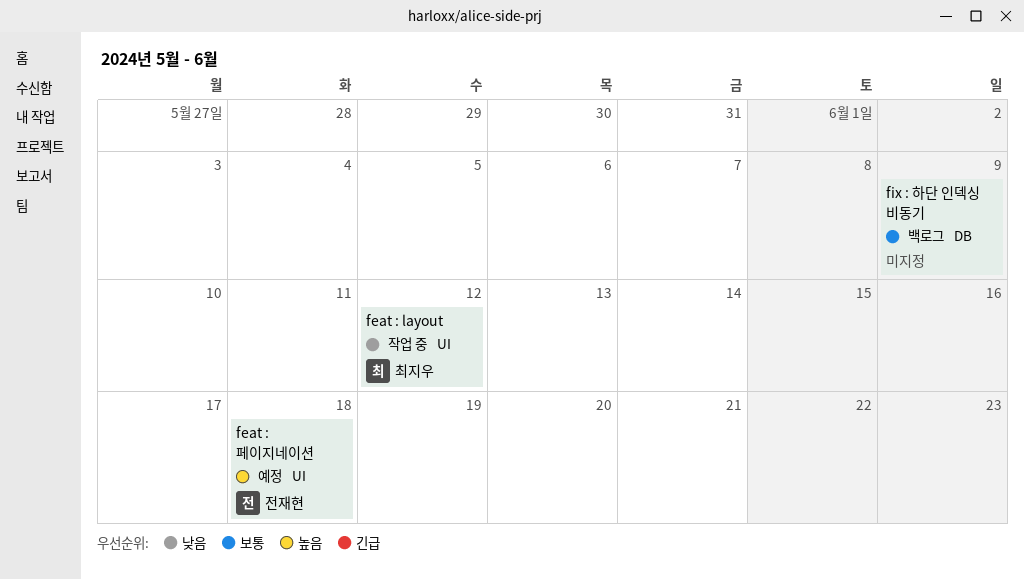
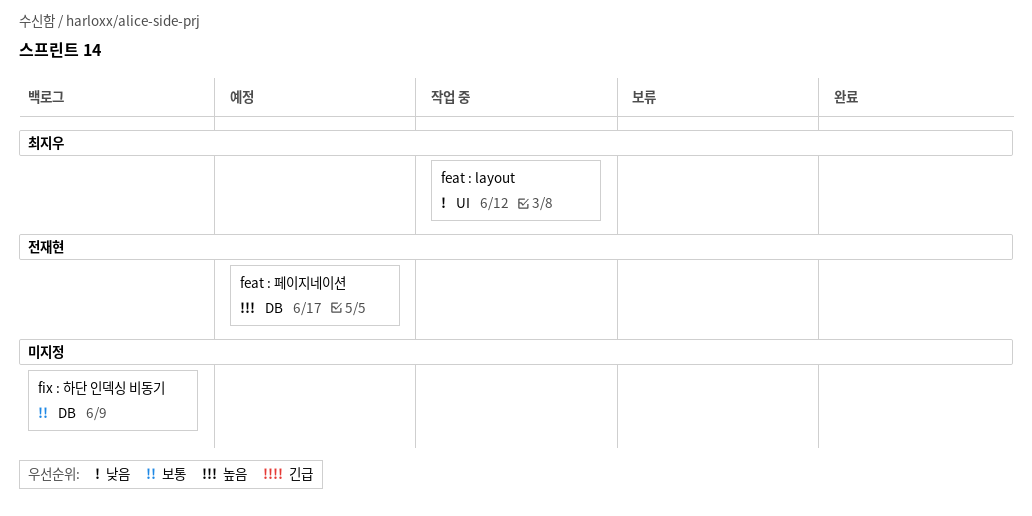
feat : 페이지네이션, label: UI -> DB
feat : 페이지네이션, due: Jun 18 -> Jun 17

